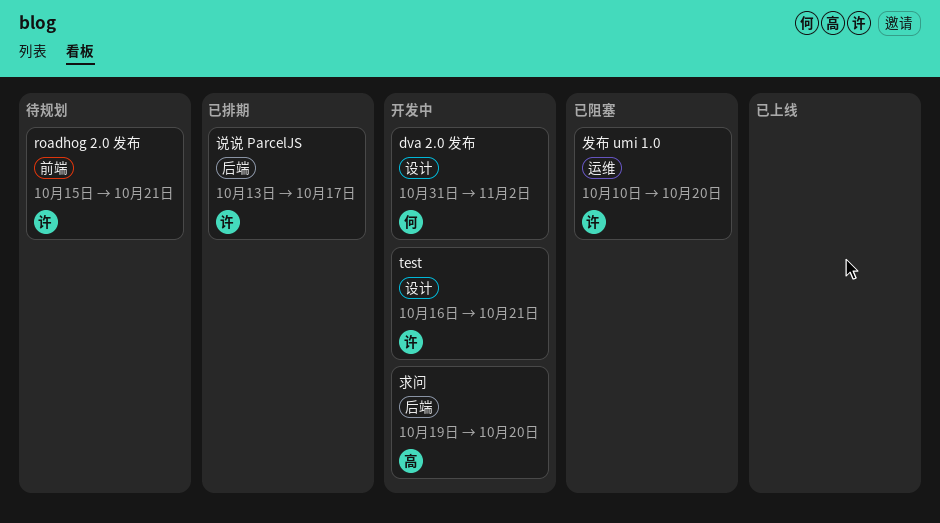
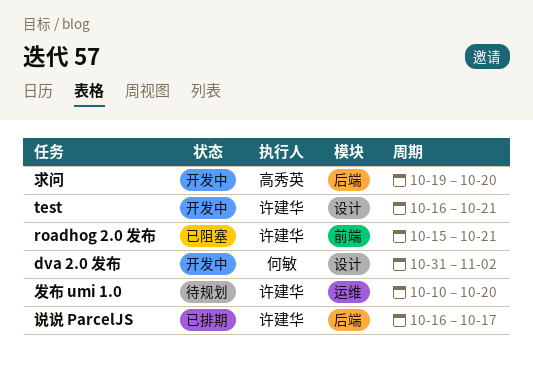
roadhog 2.0 发布, status: 待规划 -> 已阻塞
发布 umi 1.0, status: 已阻塞 -> 待规划
说说 ParcelJS, start: Oct 13 -> Oct 16

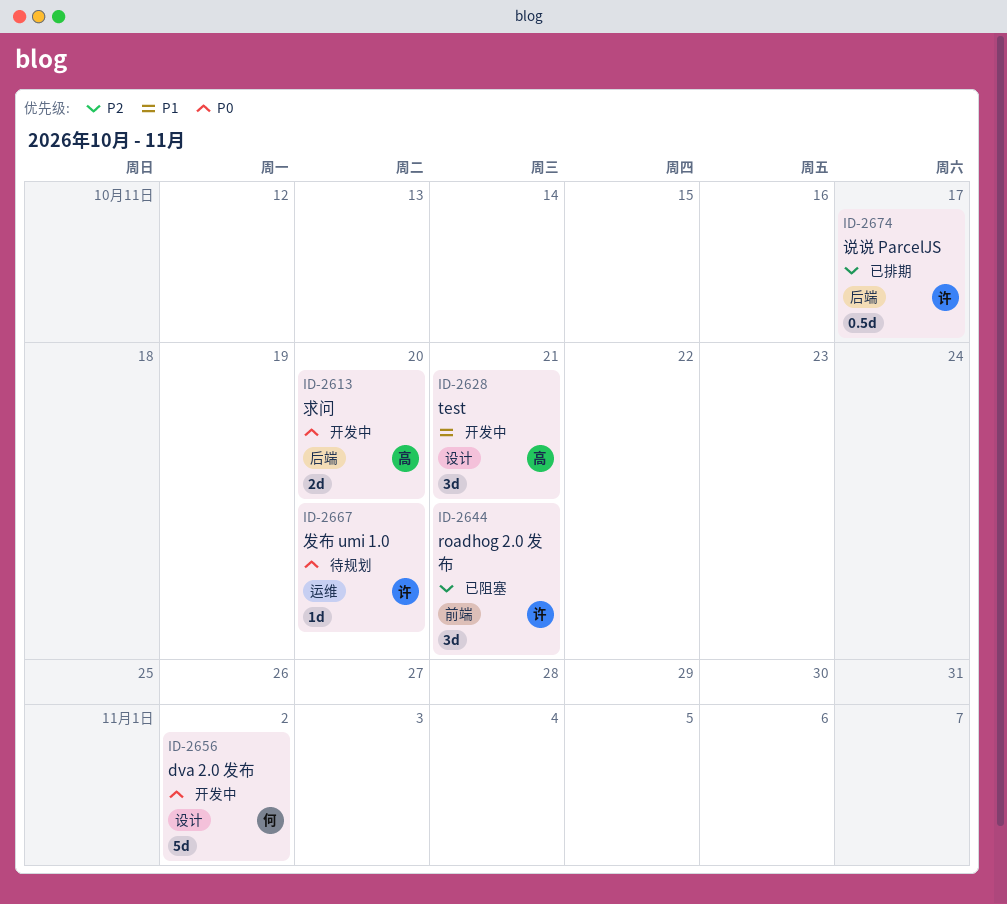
test, owner: 许建华 -> 高秀英

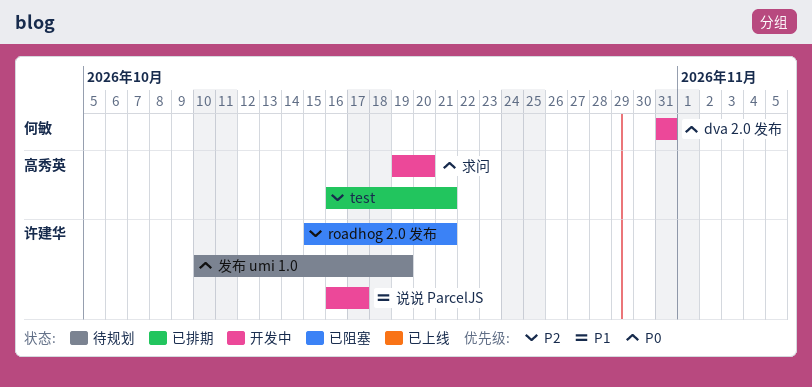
dva 2.0 发布, due: Nov 2 -> Oct 31
test, status: 开发中 -> 已排期
test, priority: P1 -> P2
发布 umi 1.0, due: Oct 20 -> Oct 19
说说 ParcelJS, status: 已排期 -> 开发中
说说 ParcelJS, priority: P2 -> P1

